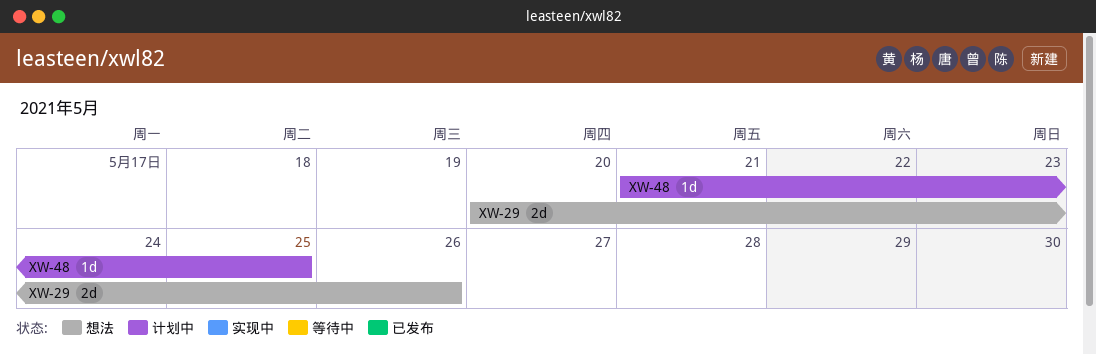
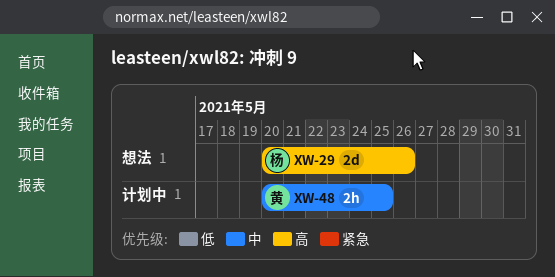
XW-48, estimate: 1d -> 2h
XW-48, start: May 21 -> May 20

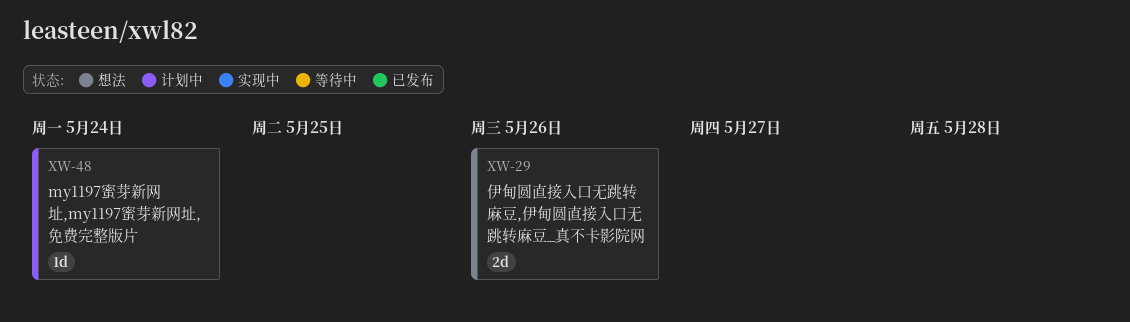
XW-48, estimate: 2h -> 1d
XW-48, due: May 25 -> May 24

